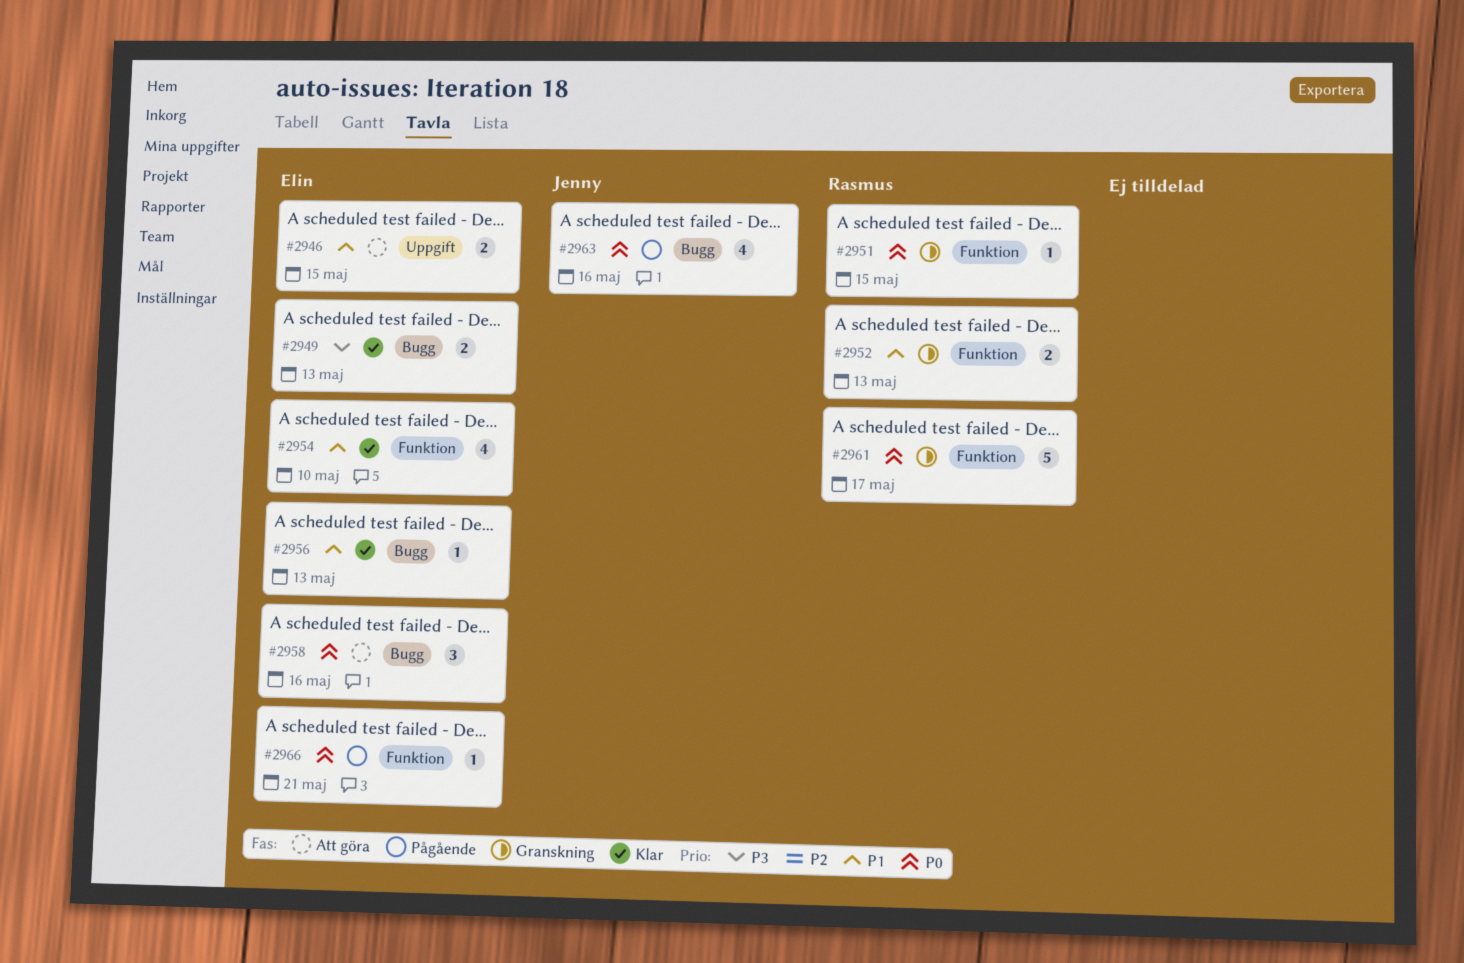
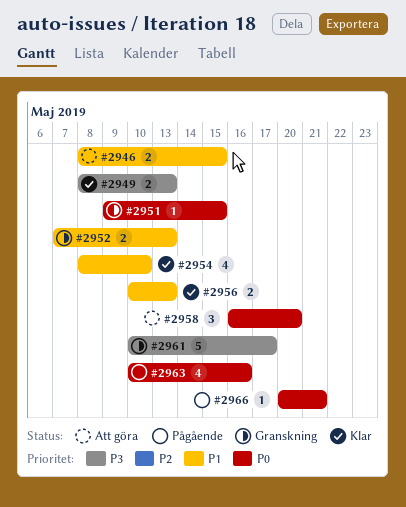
#2956, estimate: 1 -> 2
#2958, due: May 16 -> May 20
#2961, priority: P0 -> P3

